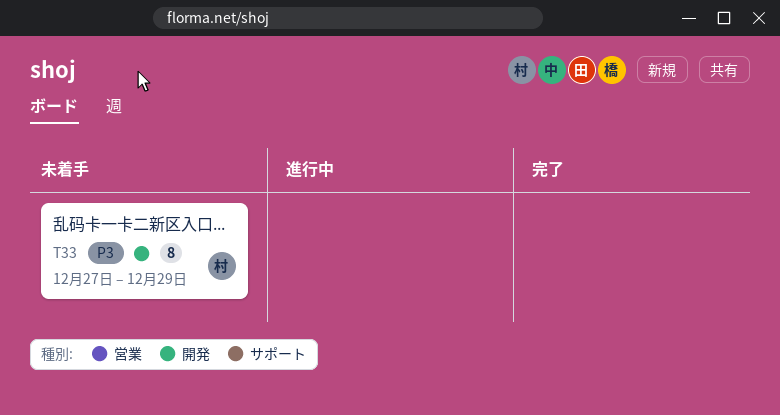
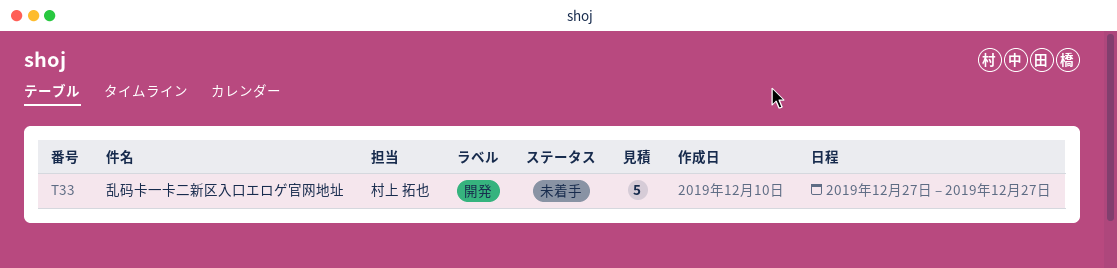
T33, estimate: 8 -> 5
T33, due: Dec 29 -> Dec 27

